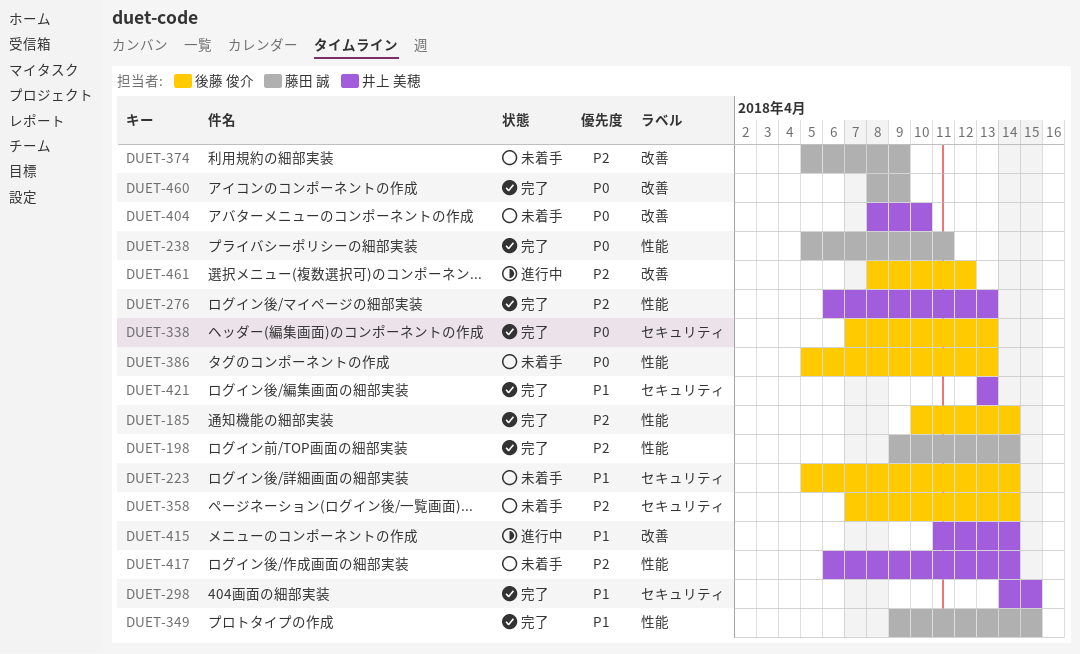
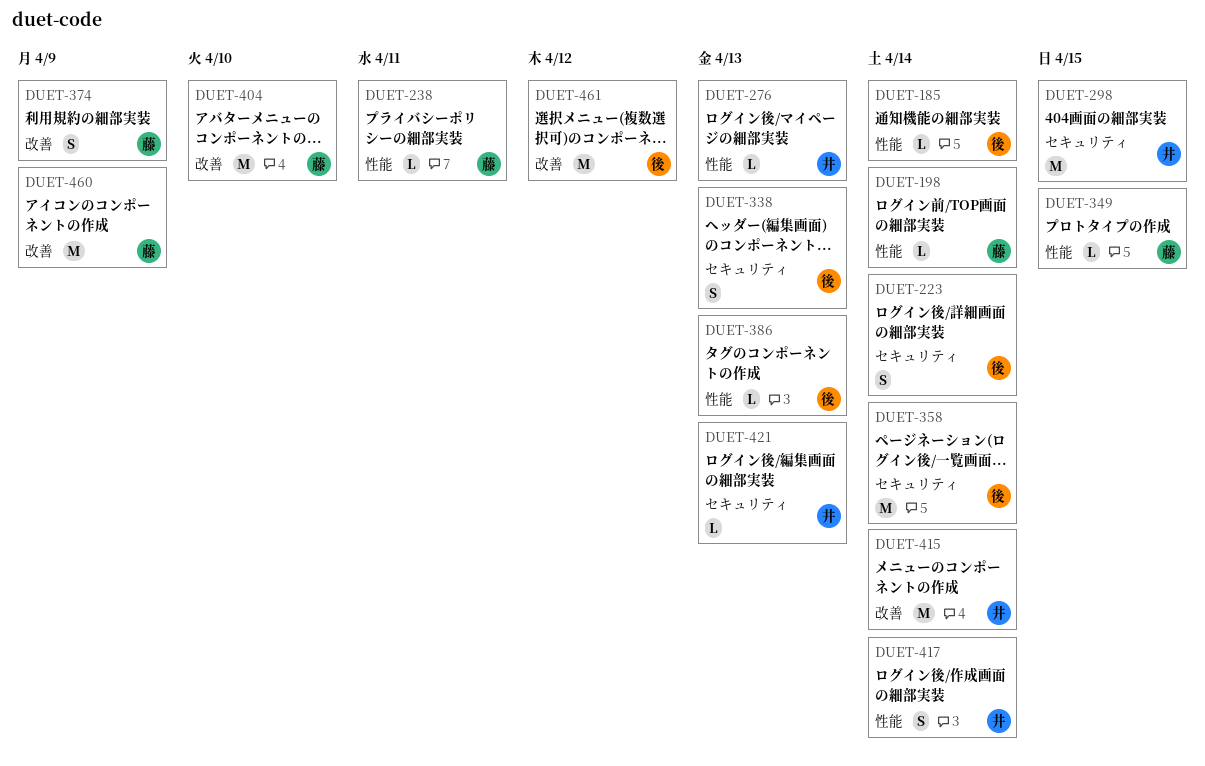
DUET-404, owner: 井上 美穂 -> 藤田 誠

